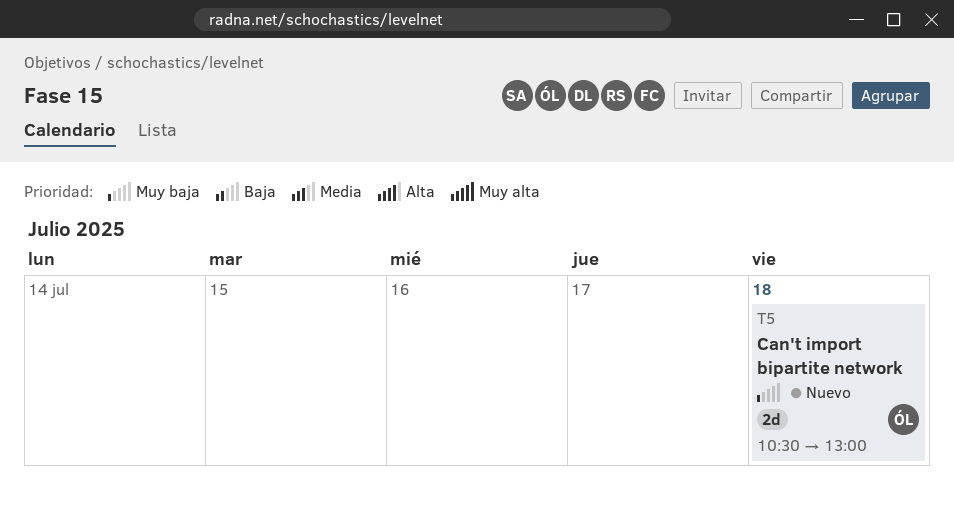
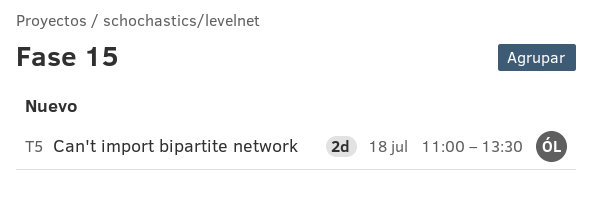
T5, begins: 10:30 -> 11:00
T5, ends: 13:00 -> 13:30

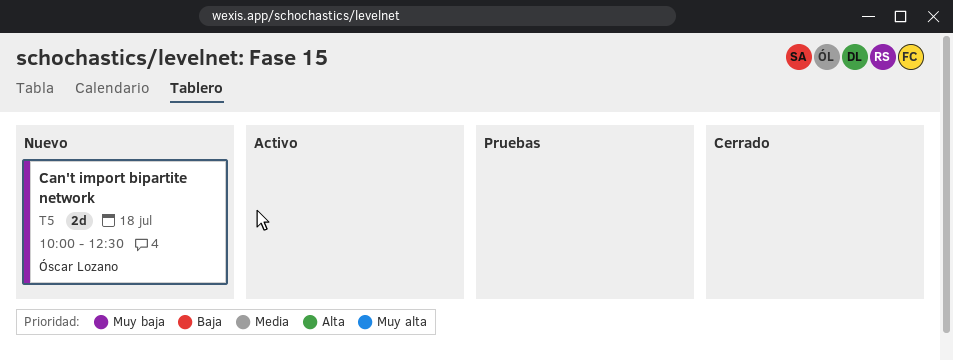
T5, begins: 11:00 -> 10:00
T5, ends: 13:30 -> 12:30

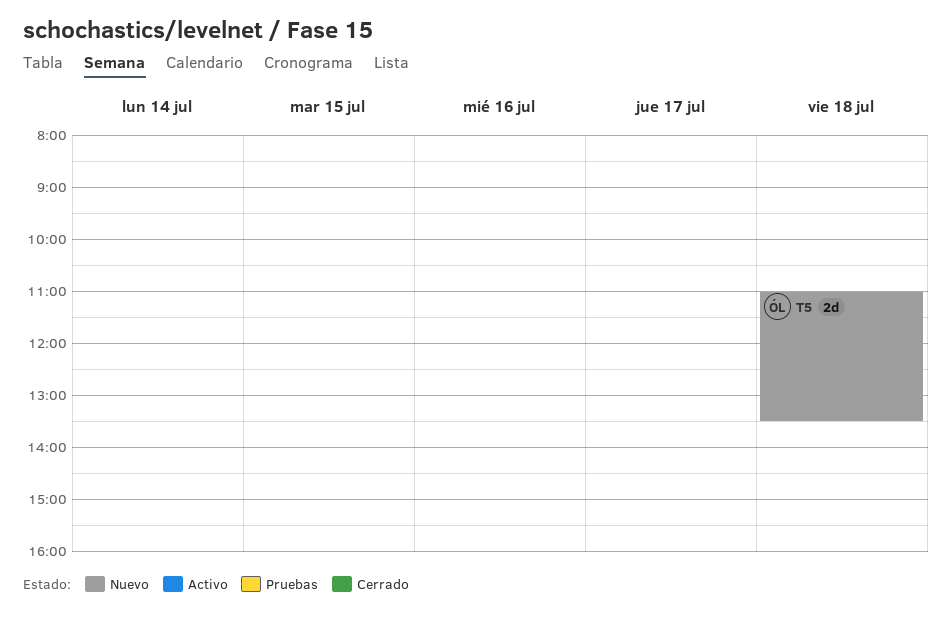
T5, begins: 10:00 -> 11:00
T5, ends: 12:30 -> 13:30

